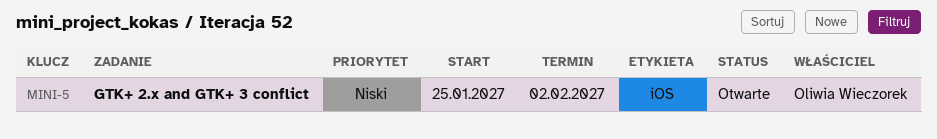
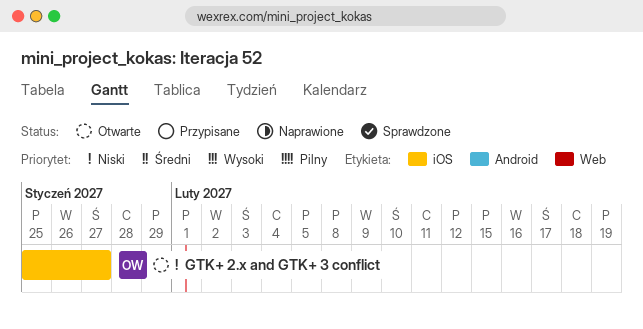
GTK+ 2.x and GTK+ 3 conflict, due: Feb 2 -> Jan 27

